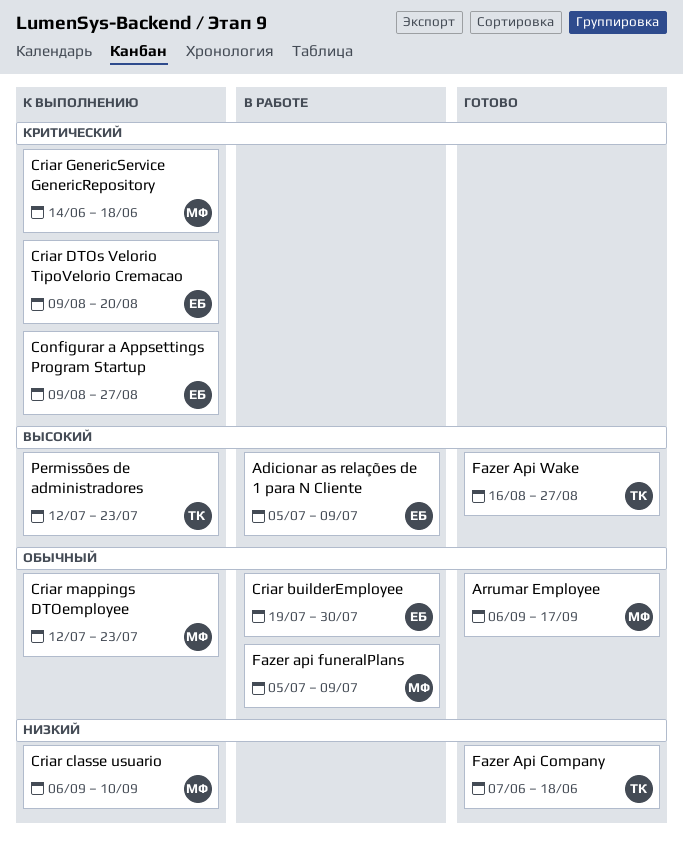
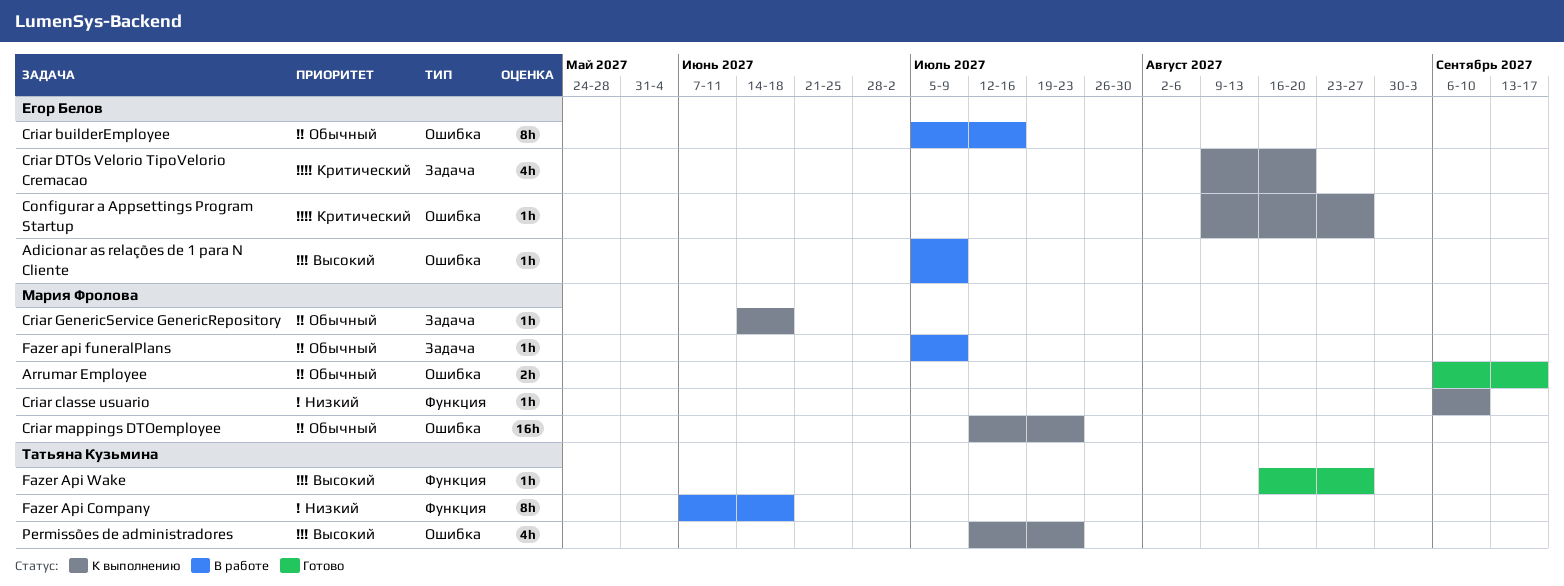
Criar builderEmployee, start: Jul 19 -> Jul 5
Criar builderEmployee, due: Jul 30 -> Jul 16
Criar GenericService GenericRepository, priority: Критический -> Обычный
Fazer Api Company, status: Готово -> В работе

